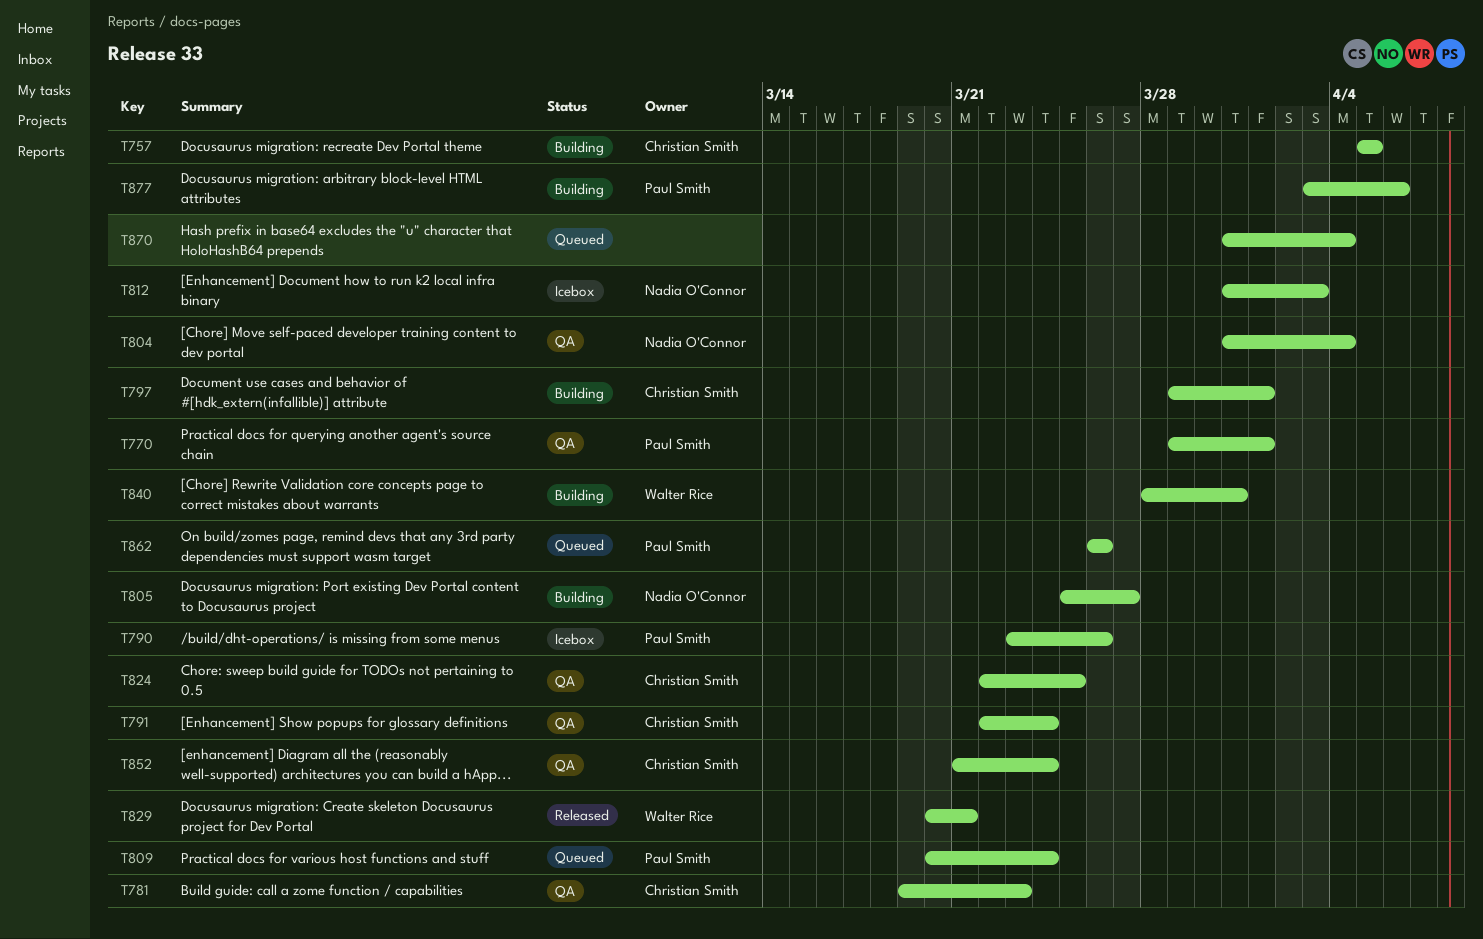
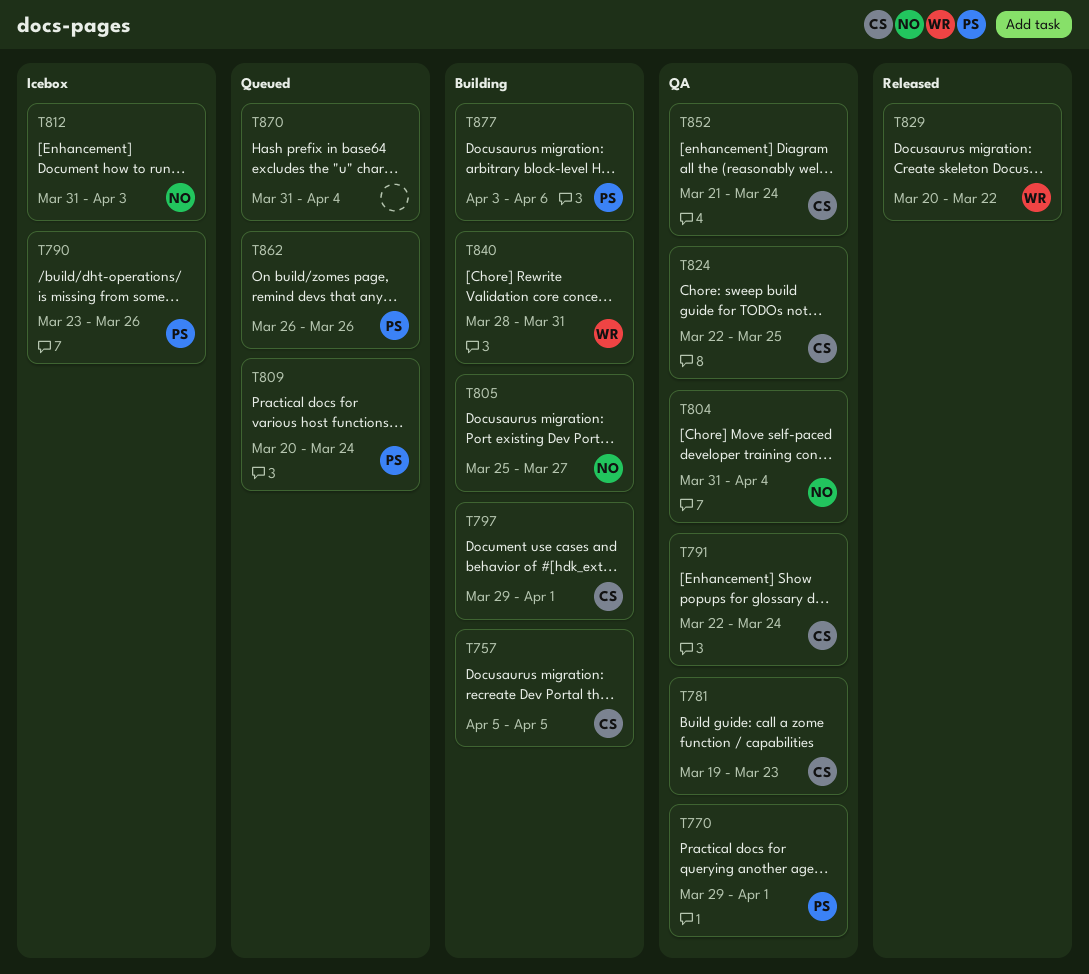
T829, due: Mar 21 -> Mar 22

